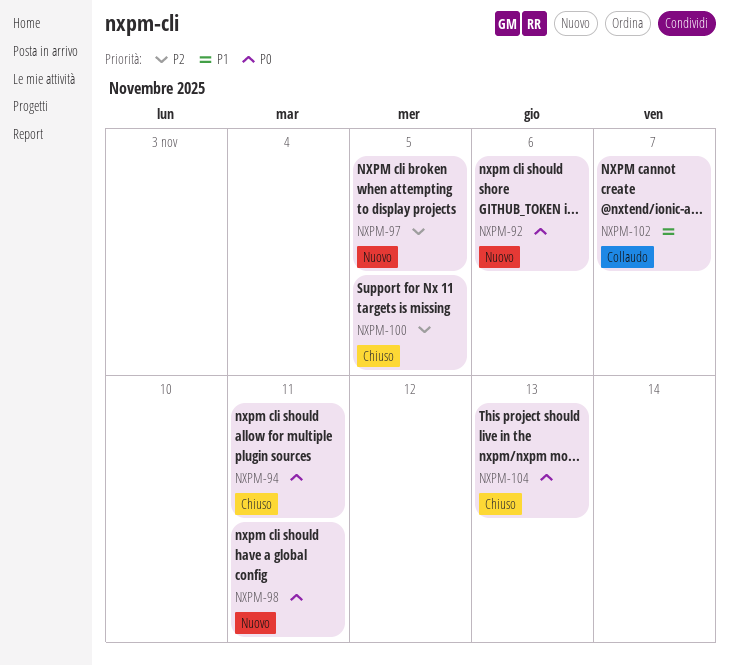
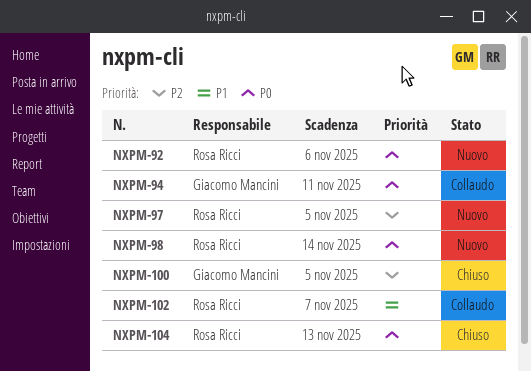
NXPM-94, status: Chiuso -> Collaudo
NXPM-98, due: Nov 11 -> Nov 14

